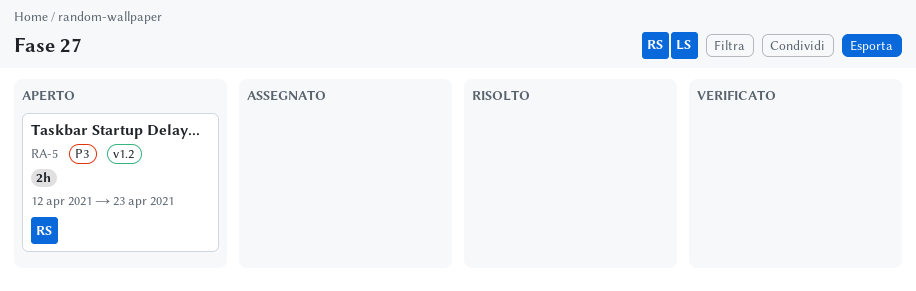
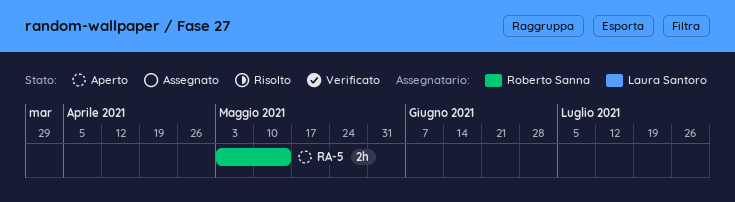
RA-5, start: Apr 12 -> May 3
RA-5, due: Apr 23 -> May 14

